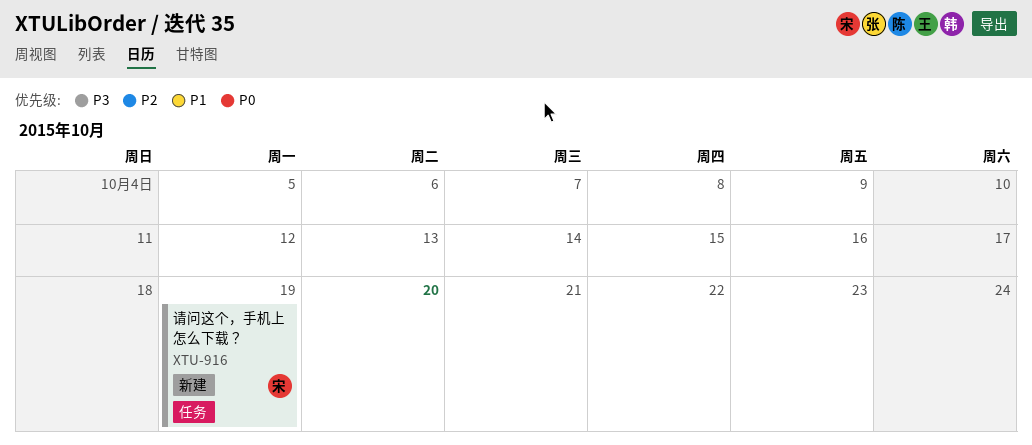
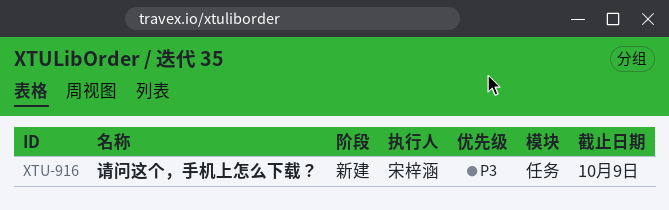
XTU-916, due: Oct 19 -> Oct 9

